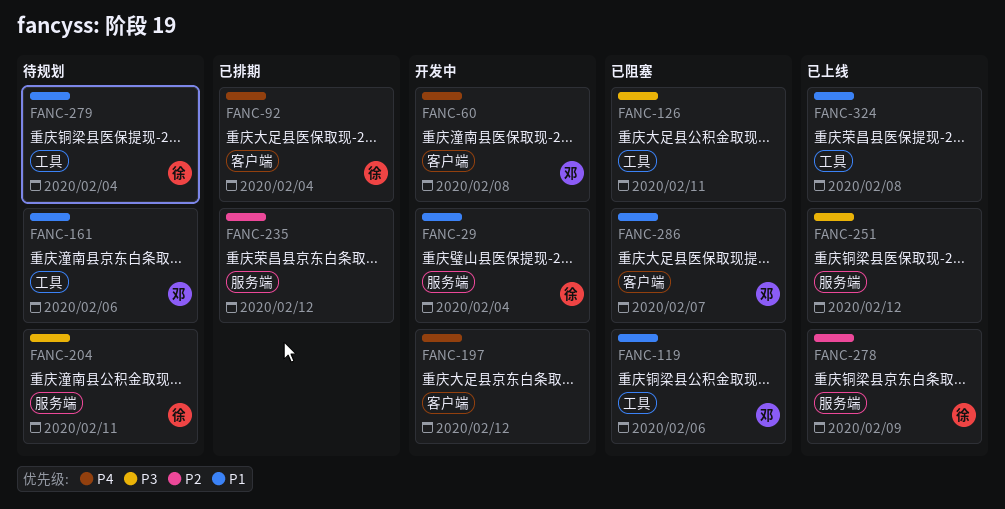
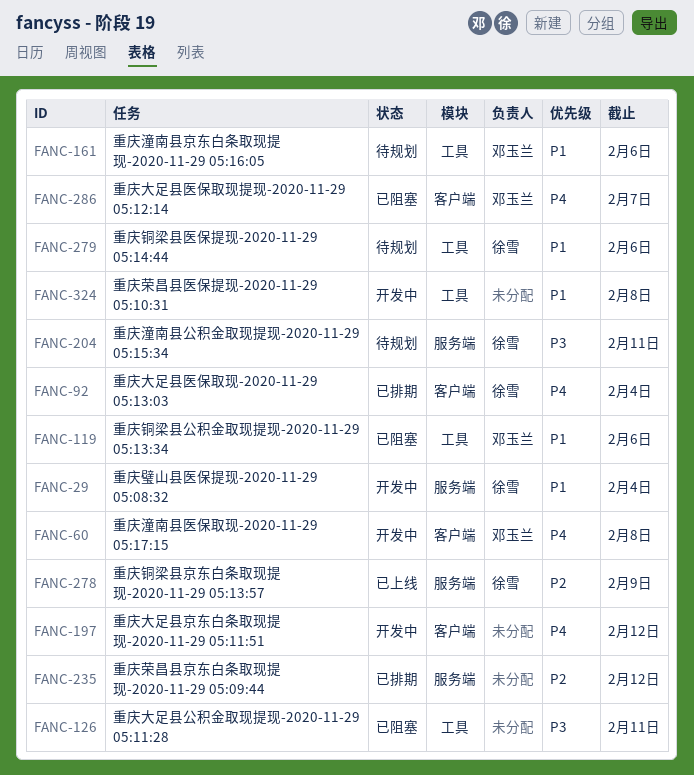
FANC-251: present -> none
FANC-279, due: Feb 4 -> Feb 6
FANC-286, priority: P1 -> P4
FANC-324, status: 已上线 -> 开发中

